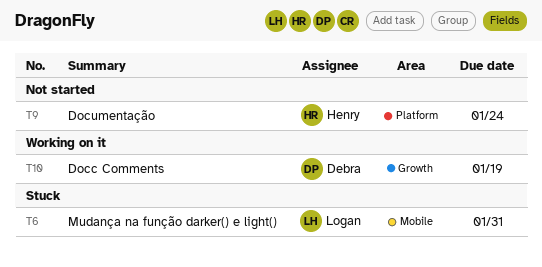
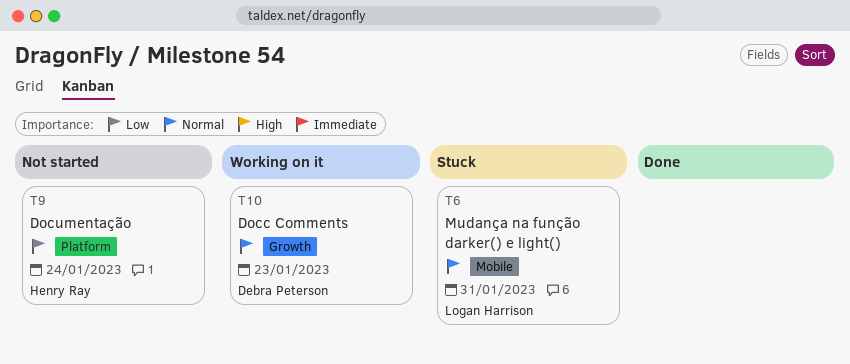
T10, due: Jan 19 -> Jan 23

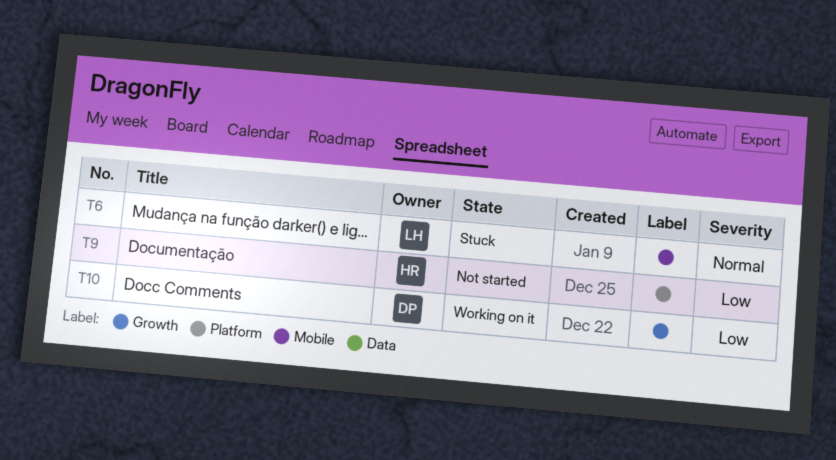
T10, priority: Normal -> Low

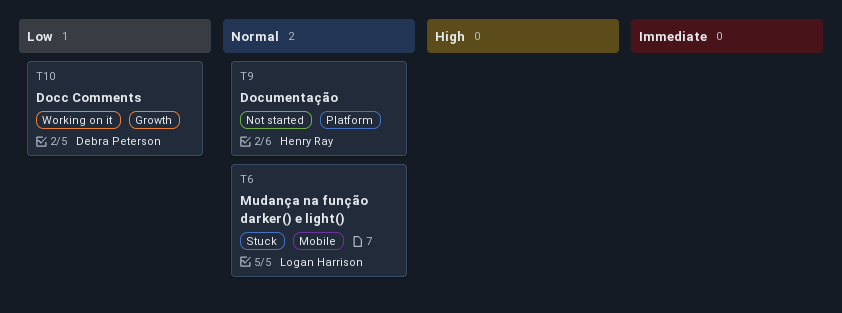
T9, priority: Low -> Normal

